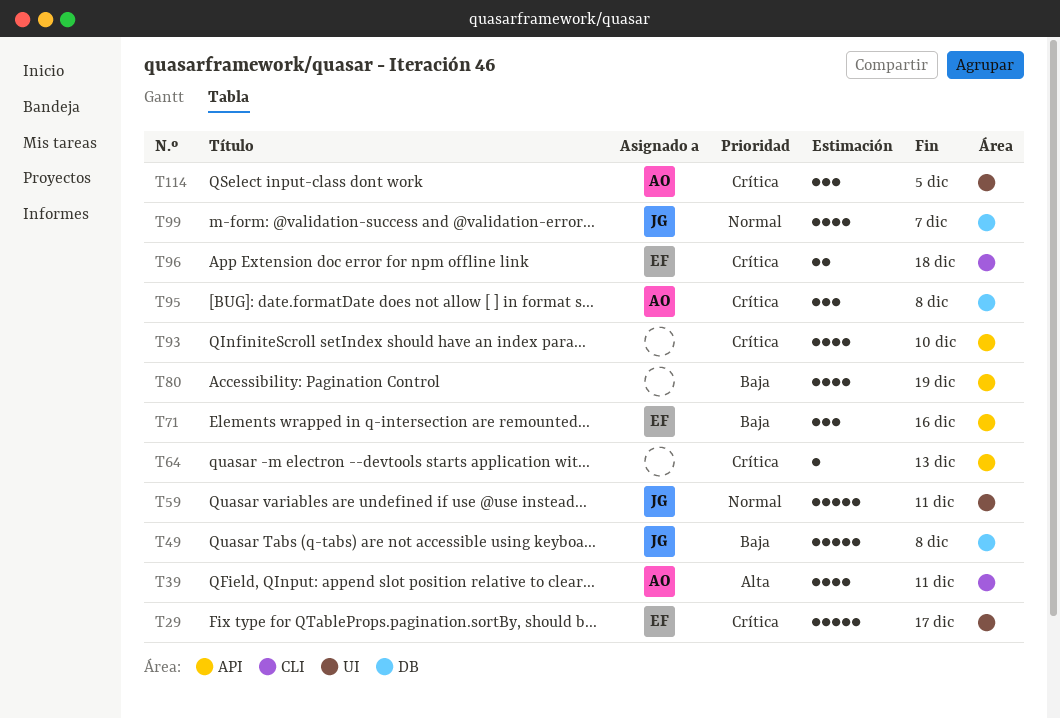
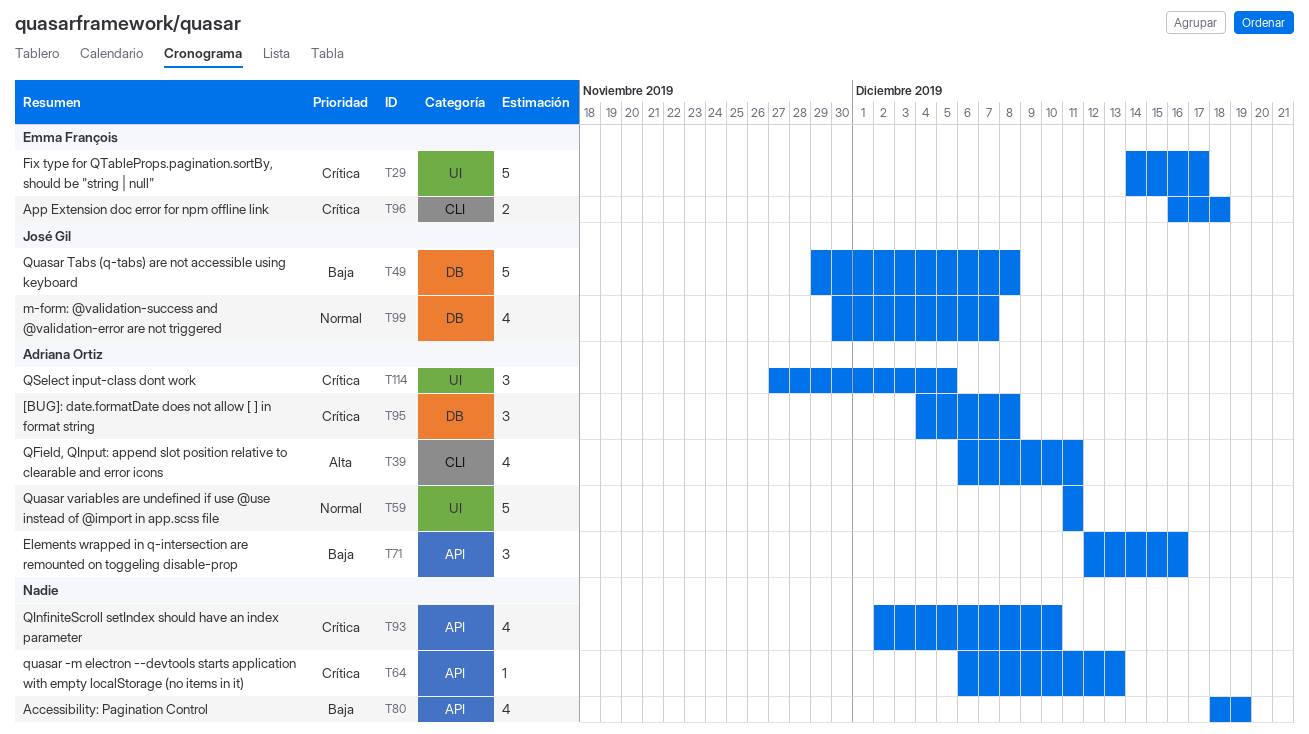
T59, owner: José Gil -> Adriana Ortiz
T71, owner: Emma François -> Adriana Ortiz

